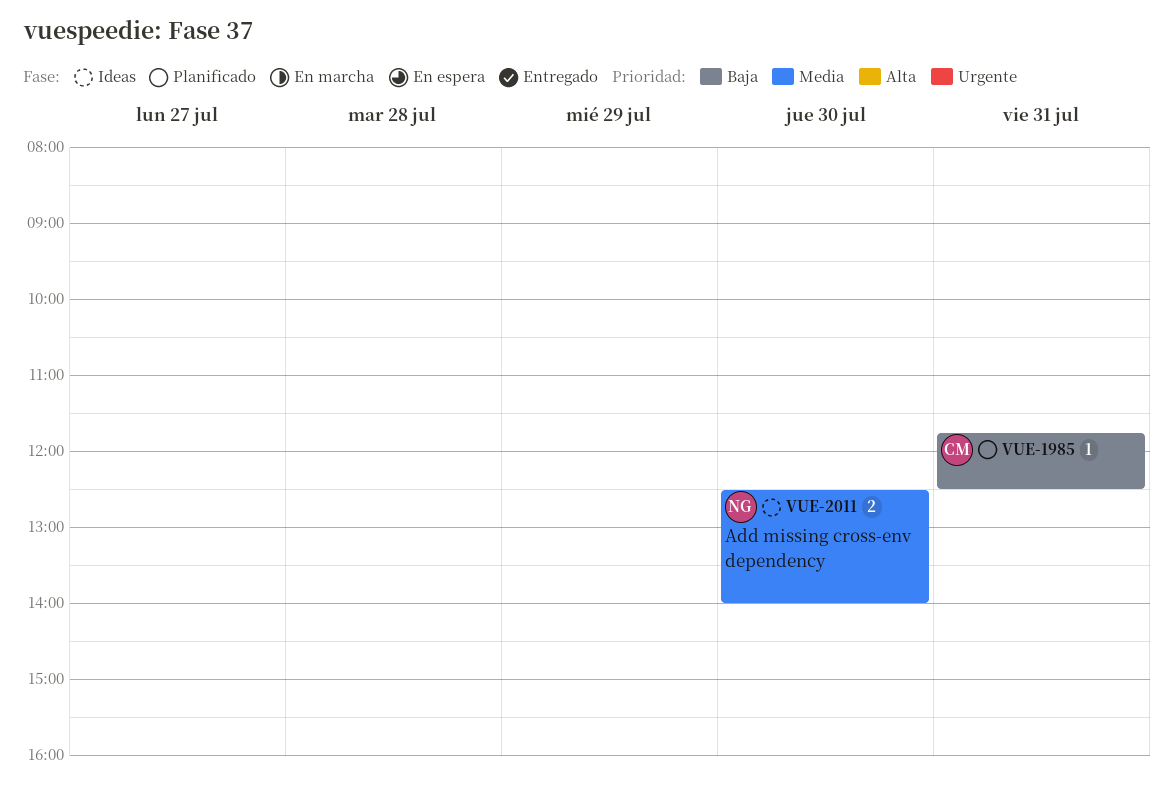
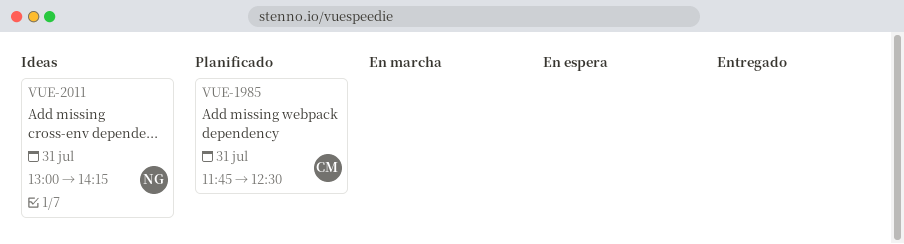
VUE-2011, day: Jul 30 -> Jul 31
VUE-2011, begins: 12:30 -> 13:00
VUE-2011, ends: 14:00 -> 14:15

